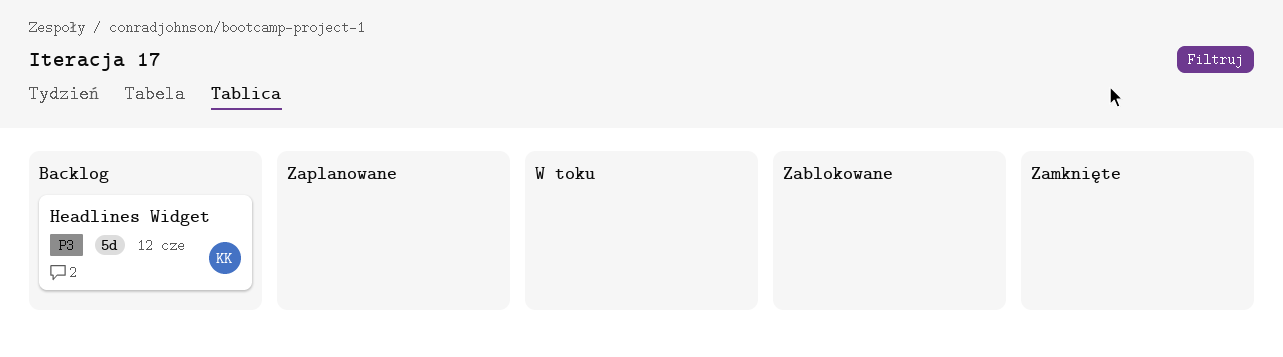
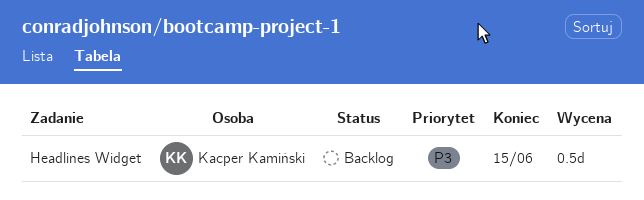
Headlines Widget, estimate: 5d -> 0.5d
Headlines Widget, due: Jun 12 -> Jun 15

